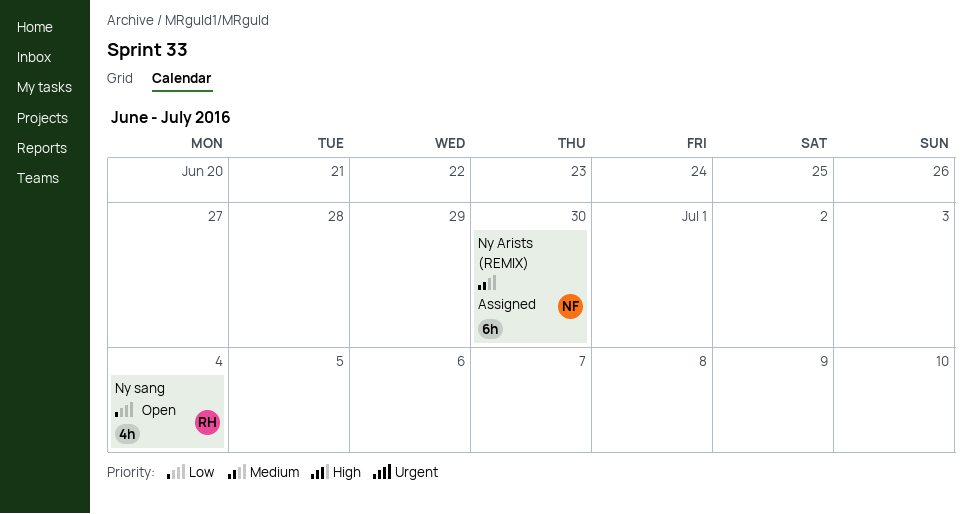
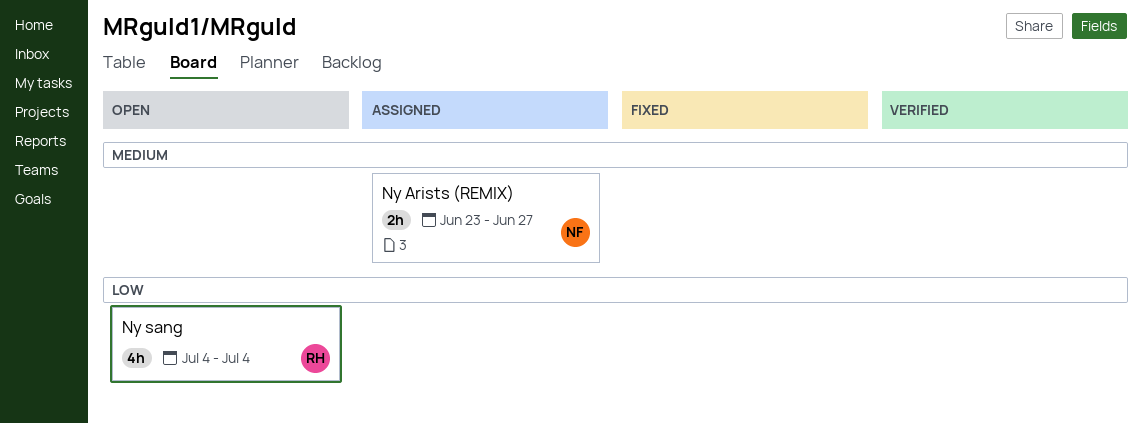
Ny Arists (REMIX), estimate: 6h -> 2h
Ny Arists (REMIX), due: Jun 30 -> Jun 27

